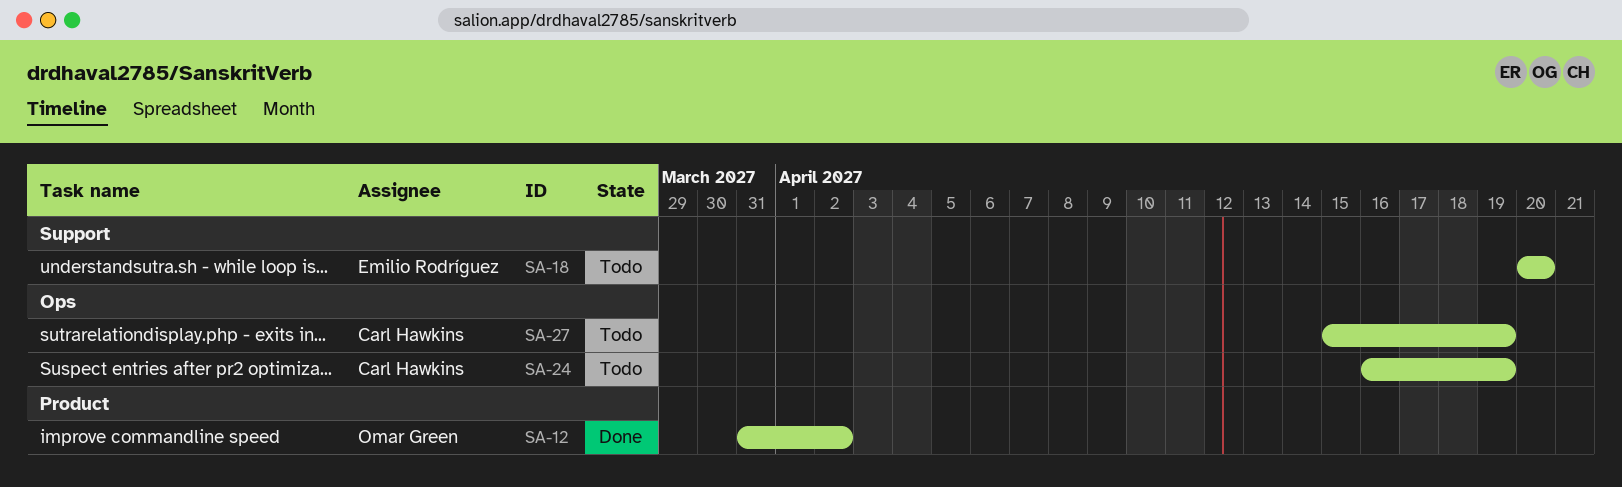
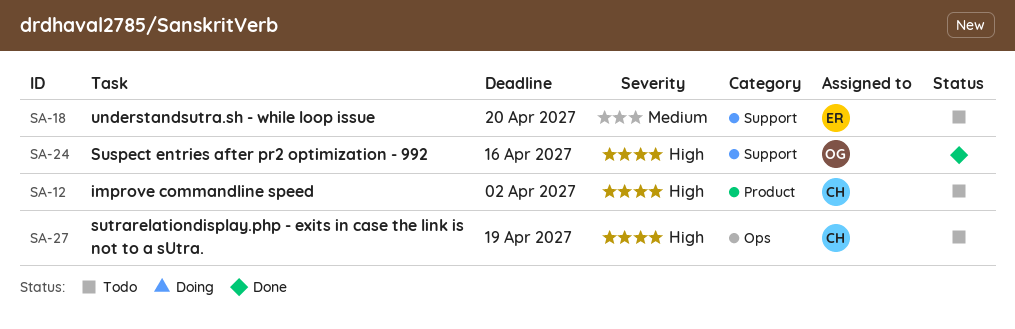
SA-12, status: Done -> Todo
SA-12, owner: Omar Green -> Carl Hawkins
SA-24, status: Todo -> Done
SA-24, owner: Carl Hawkins -> Omar Green
SA-24, label: Ops -> Support
SA-24, due: Apr 19 -> Apr 16

